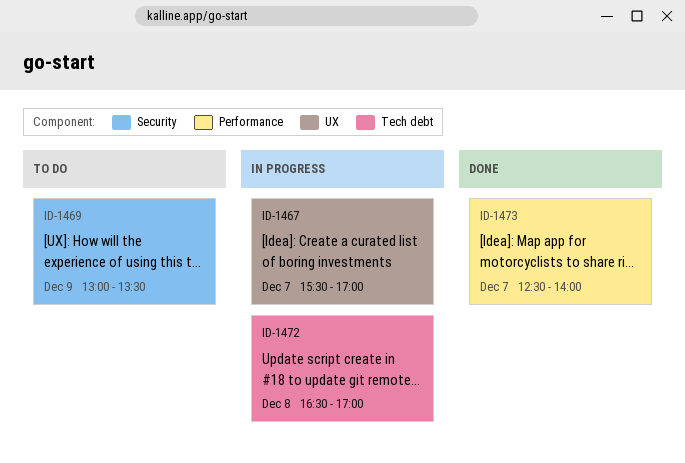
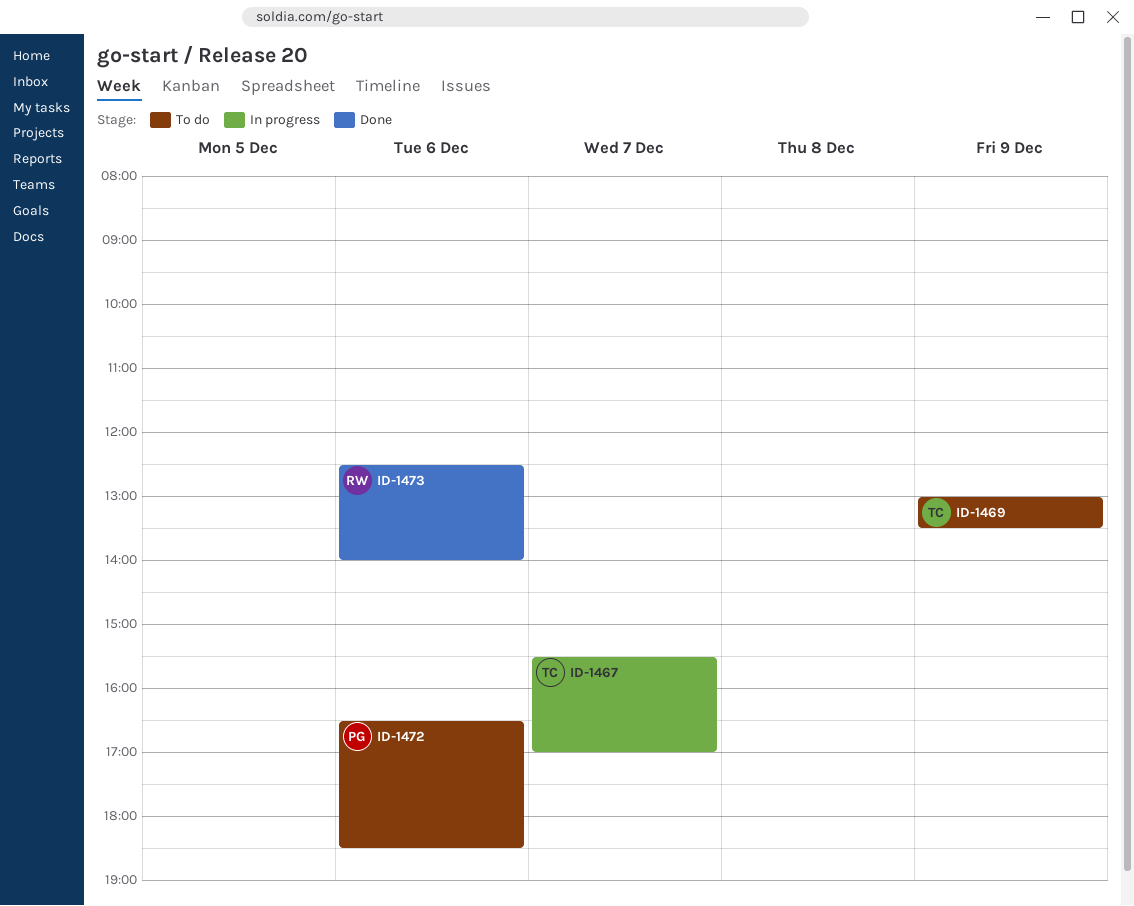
ID-1472, status: In progress -> To do
ID-1472, day: Dec 8 -> Dec 6
ID-1472, ends: 17:00 -> 18:30
ID-1473, day: Dec 7 -> Dec 6

